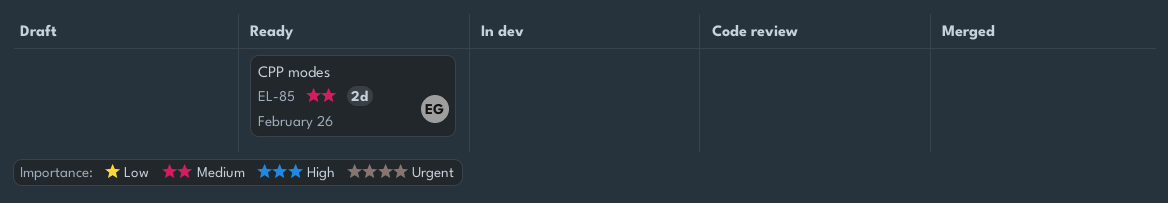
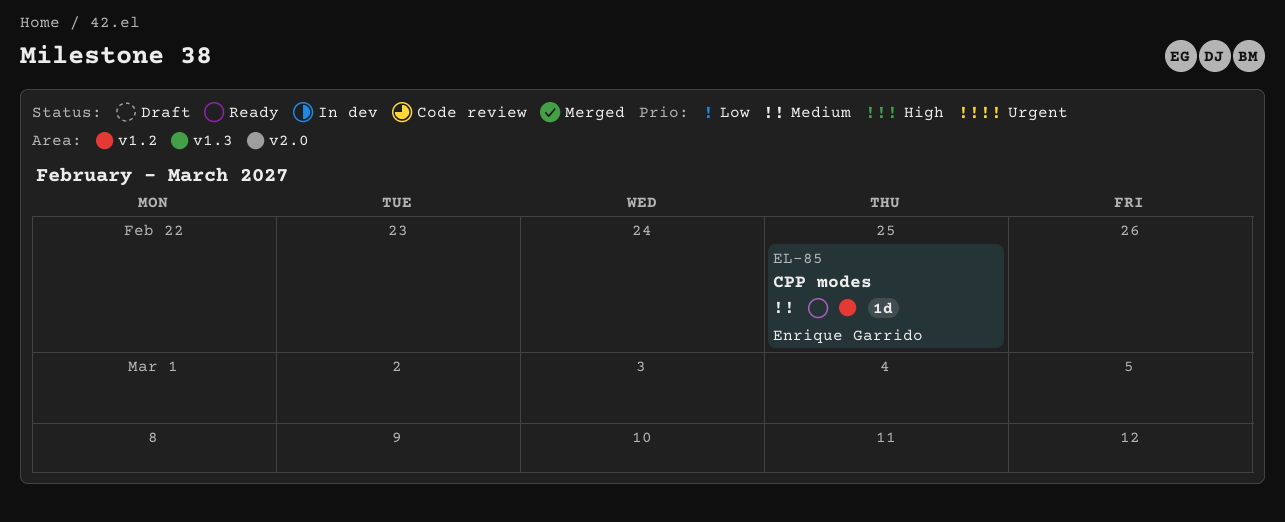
EL-85, estimate: 2d -> 1d
EL-85, due: Feb 26 -> Feb 25

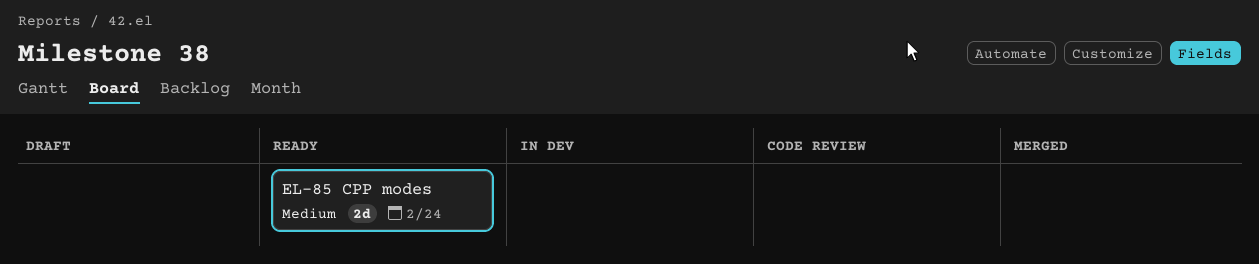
EL-85, estimate: 1d -> 2d
EL-85, due: Feb 25 -> Feb 24

